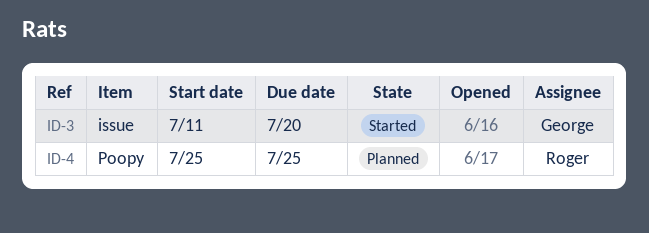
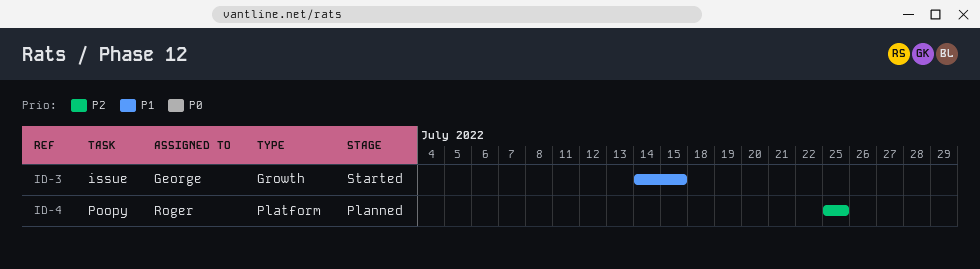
ID-3, start: Jul 11 -> Jul 14
ID-3, due: Jul 20 -> Jul 15

